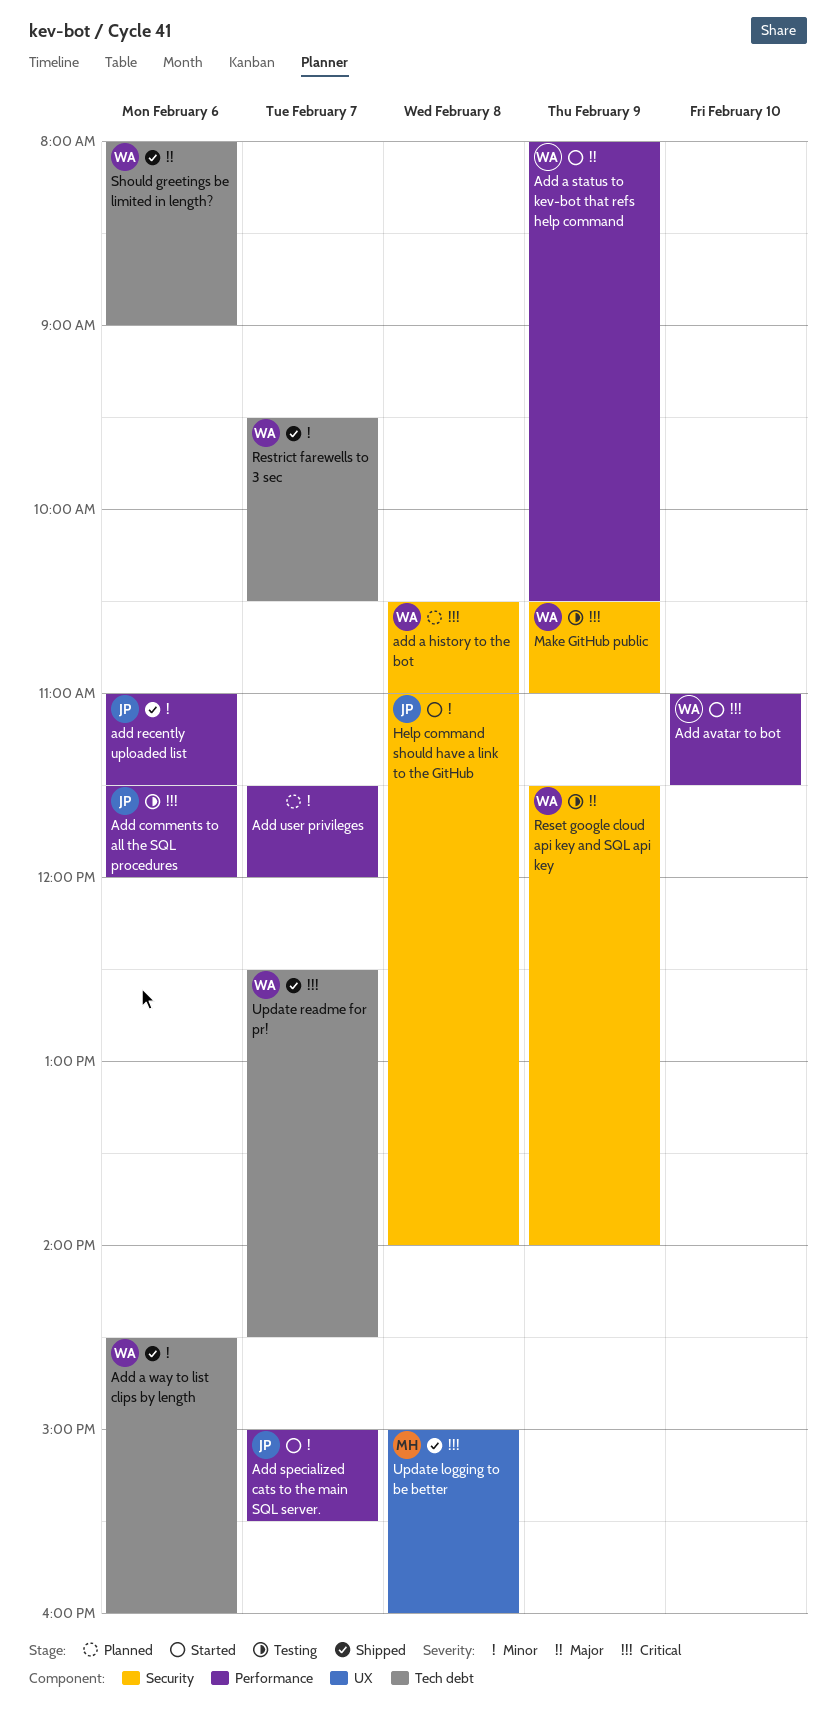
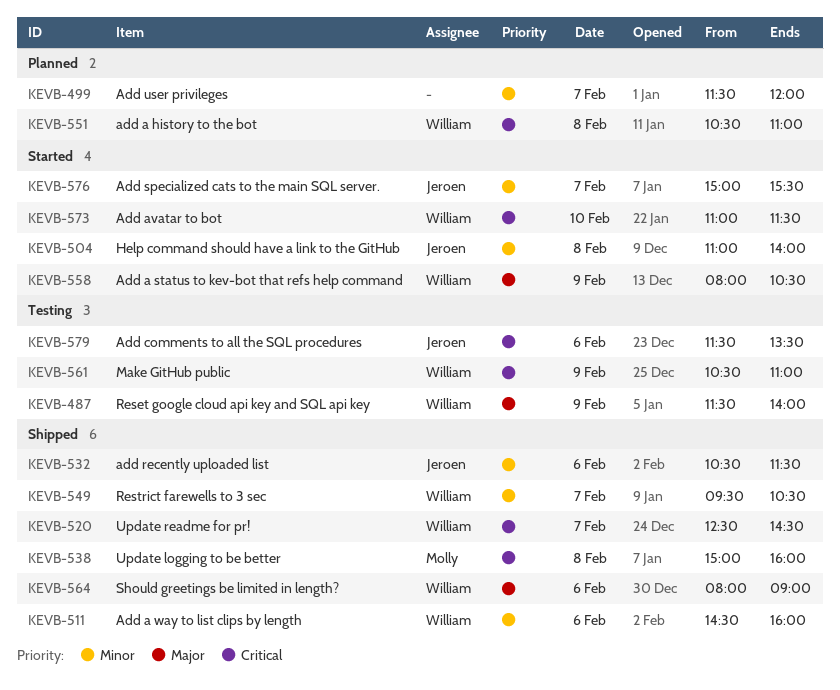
Add comments to all the SQL procedures, ends: 12:00 -> 13:30
add recently uploaded list, begins: 11:00 -> 10:30

